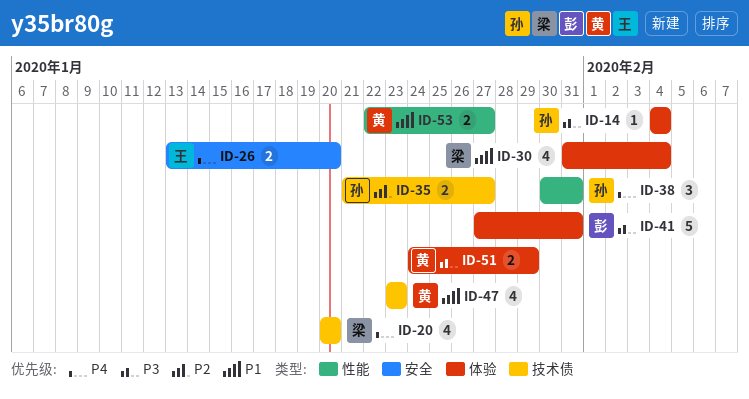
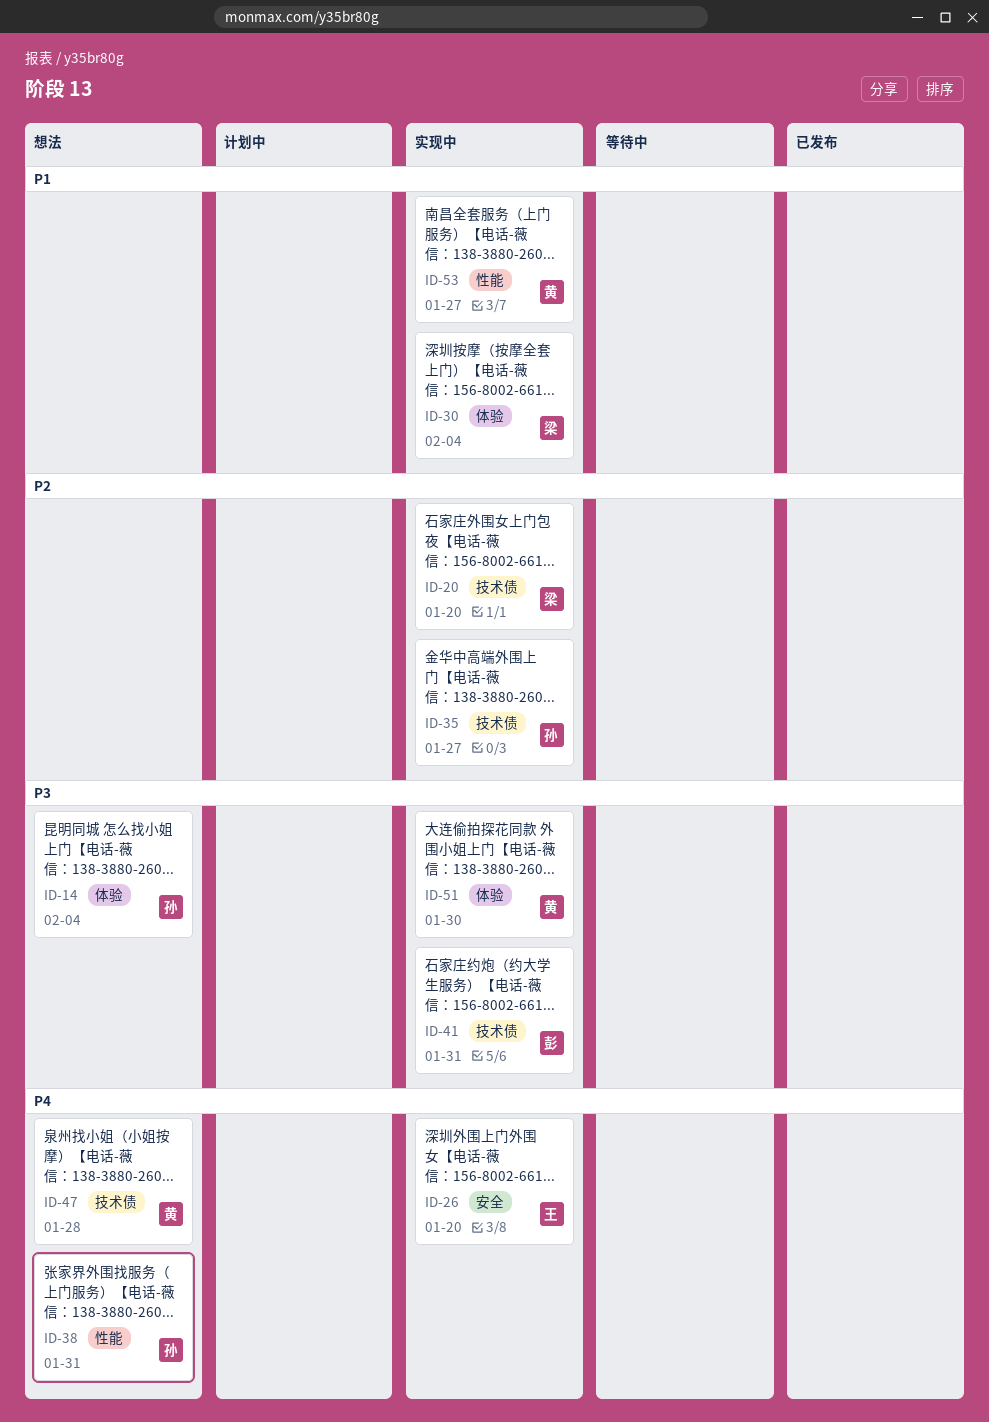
ID-20, priority: P4 -> P2
ID-41, label: 体验 -> 技术债
ID-47, priority: P1 -> P4
ID-47, due: Jan 23 -> Jan 28
ID-51, due: Jan 29 -> Jan 30

